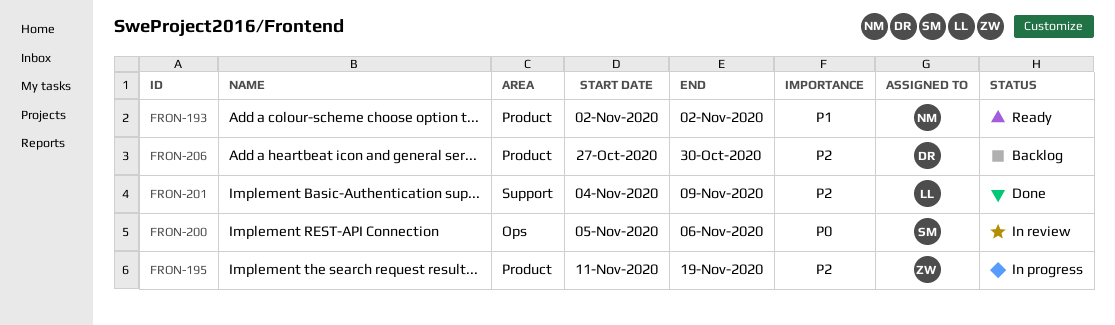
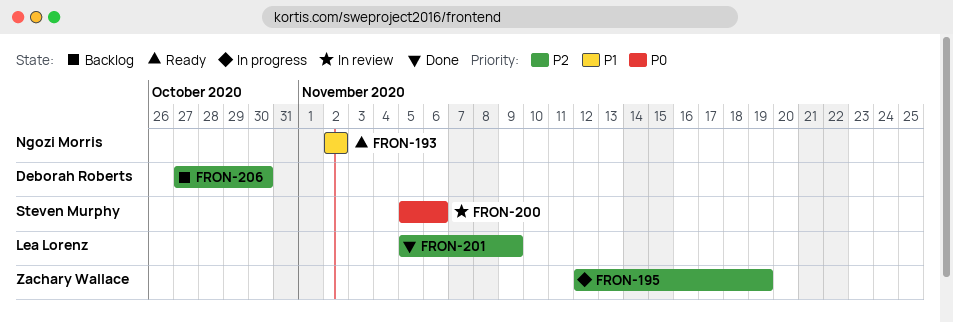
FRON-195, start: Nov 11 -> Nov 12
FRON-201, start: Nov 4 -> Nov 5

